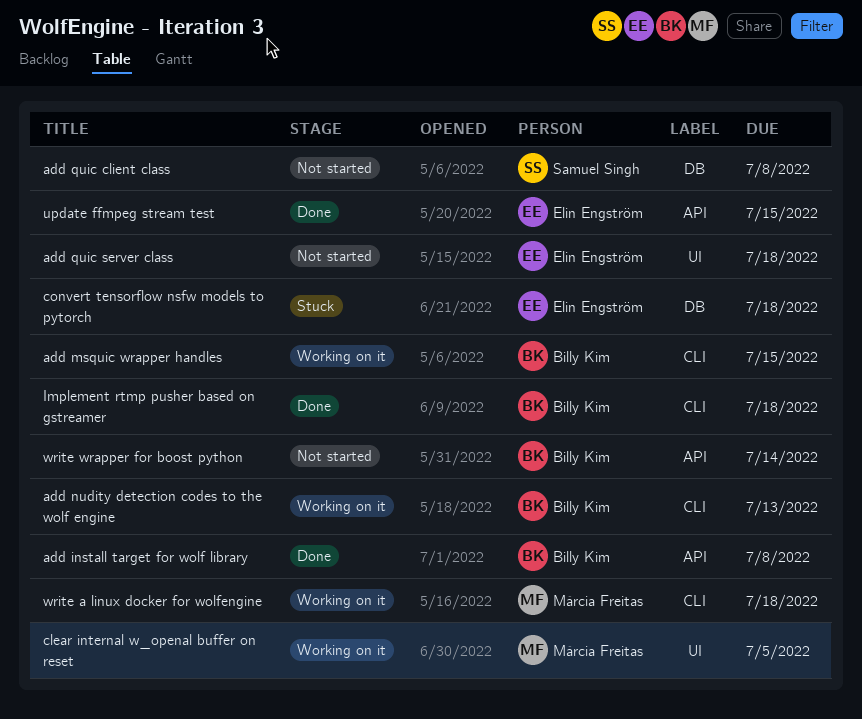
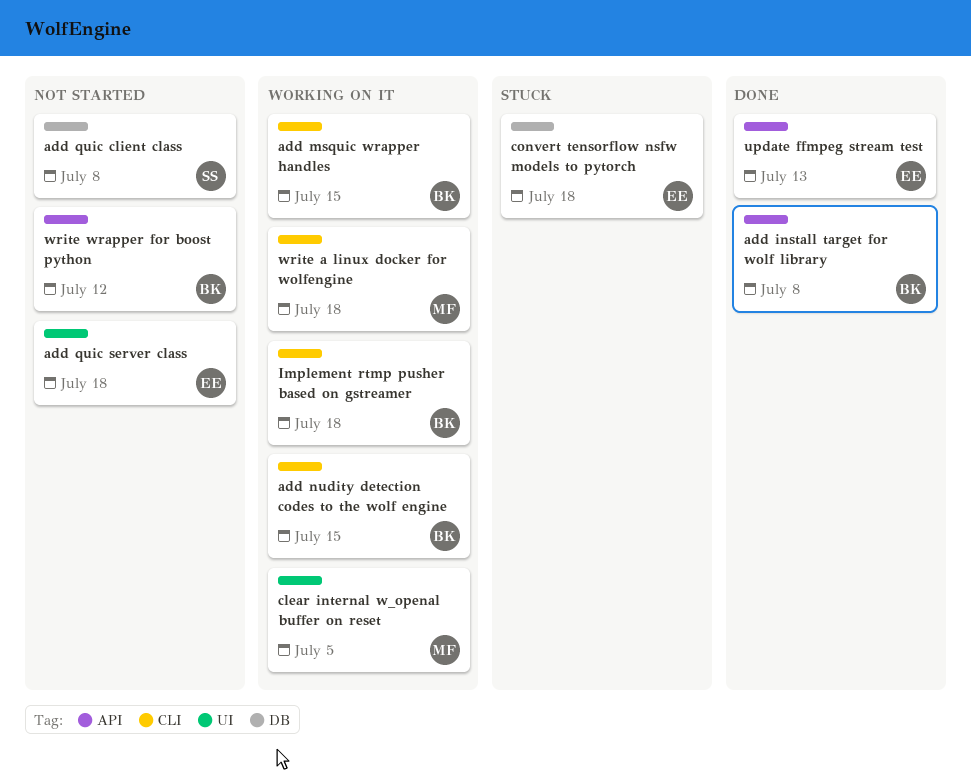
add nudity detection codes to the wolf engine, due: Jul 13 -> Jul 15
Implement rtmp pusher based on gstreamer, status: Done -> Working on it
update ffmpeg stream test, due: Jul 15 -> Jul 13
write wrapper for boost python, due: Jul 14 -> Jul 12

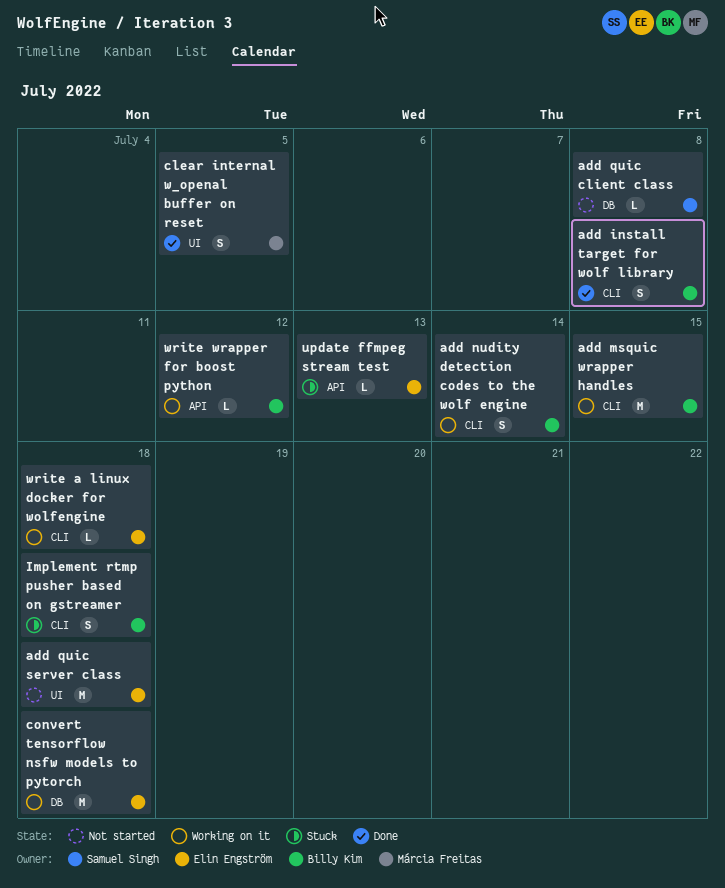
add install target for wolf library, label: API -> CLI
add nudity detection codes to the wolf engine, due: Jul 15 -> Jul 14
clear internal w_openal buffer on reset, status: Working on it -> Done
convert tensorflow nsfw models to pytorch, status: Stuck -> Working on it
Implement rtmp pusher based on gstreamer, status: Working on it -> Stuck
update ffmpeg stream test, status: Done -> Stuck
write a linux docker for wolfengine, owner: Márcia Freitas -> Elin Engström
write wrapper for boost python, status: Not started -> Working on it

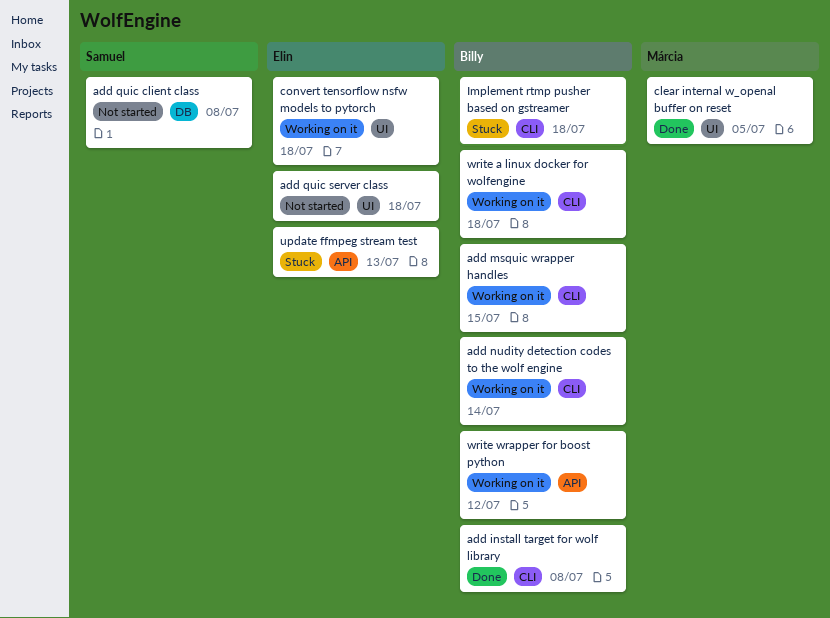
convert tensorflow nsfw models to pytorch, label: DB -> UI
write a linux docker for wolfengine, owner: Elin Engström -> Billy Kim

